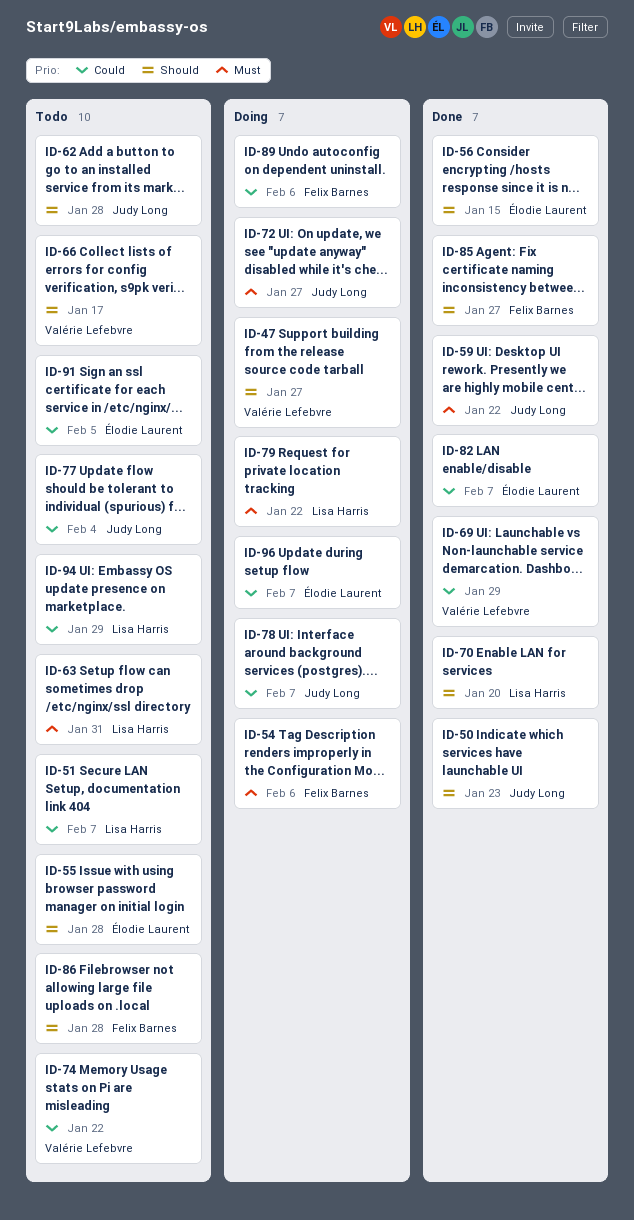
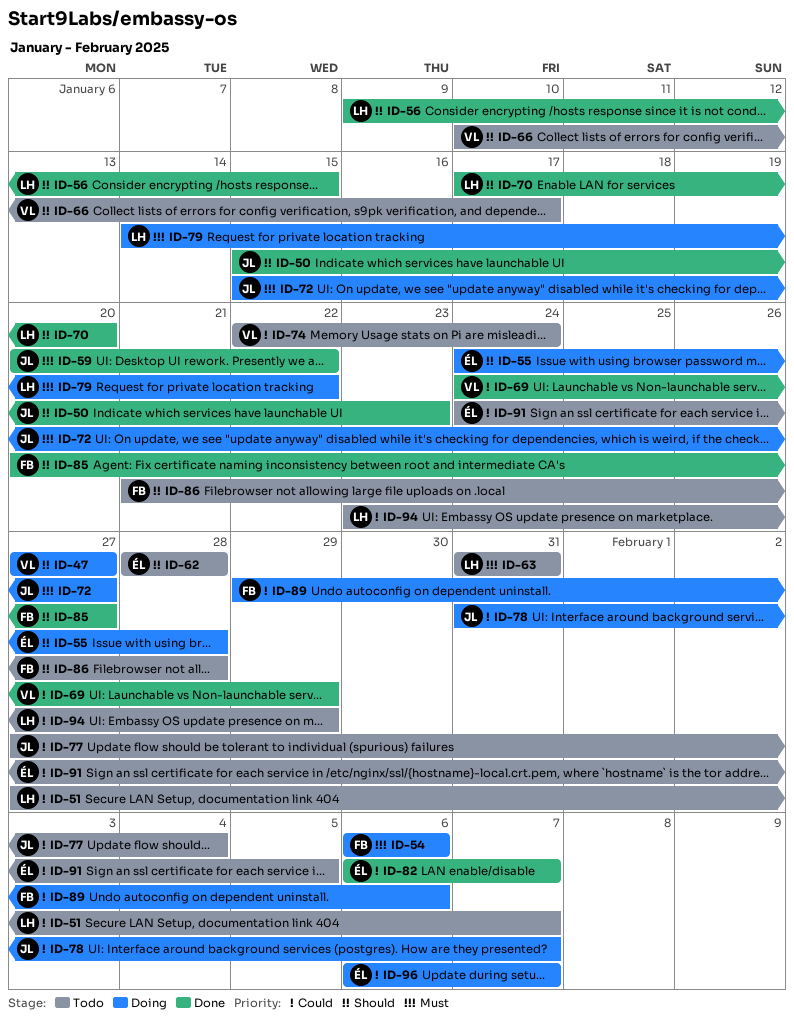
ID-55, status: Todo -> Doing
ID-56, owner: Élodie Laurent -> Lisa Harris
ID-62, owner: Judy Long -> Élodie Laurent
ID-74, due: Jan 22 -> Jan 24

